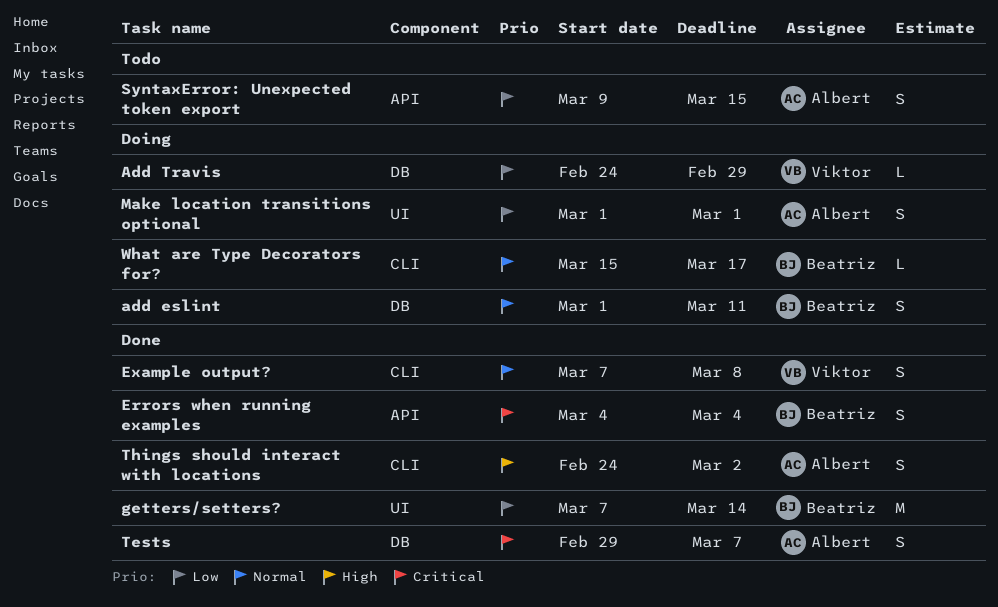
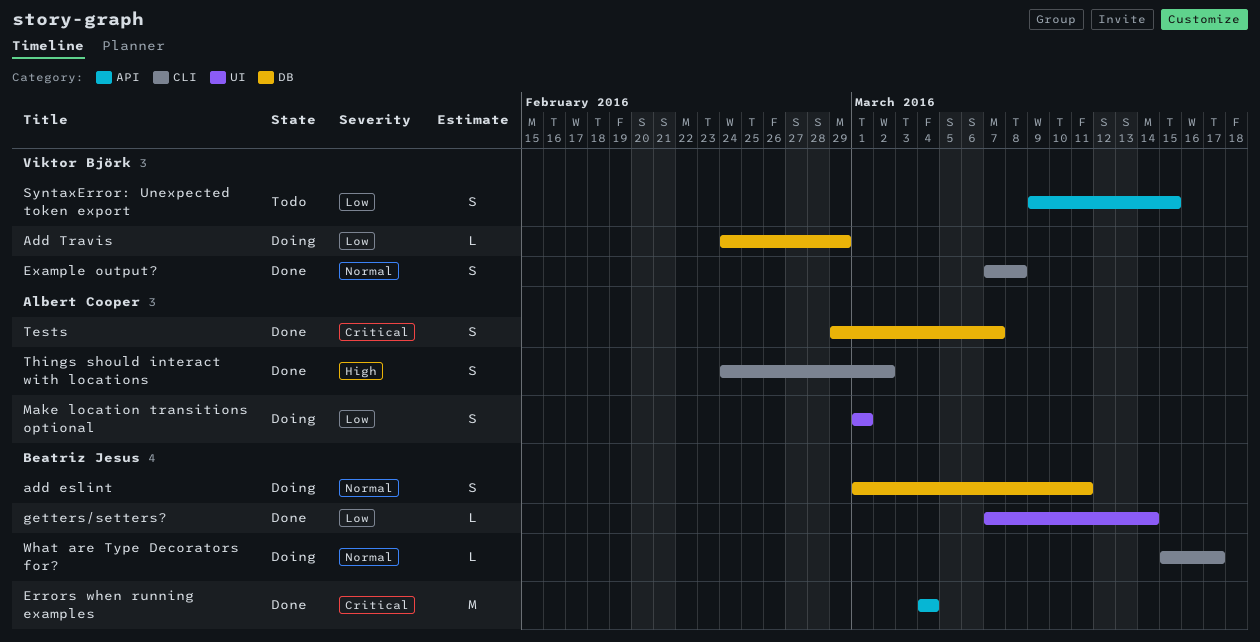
Errors when running examples, estimate: S -> M
getters/setters?, estimate: M -> L
SyntaxError: Unexpected token export, owner: Albert Cooper -> Viktor Björk

